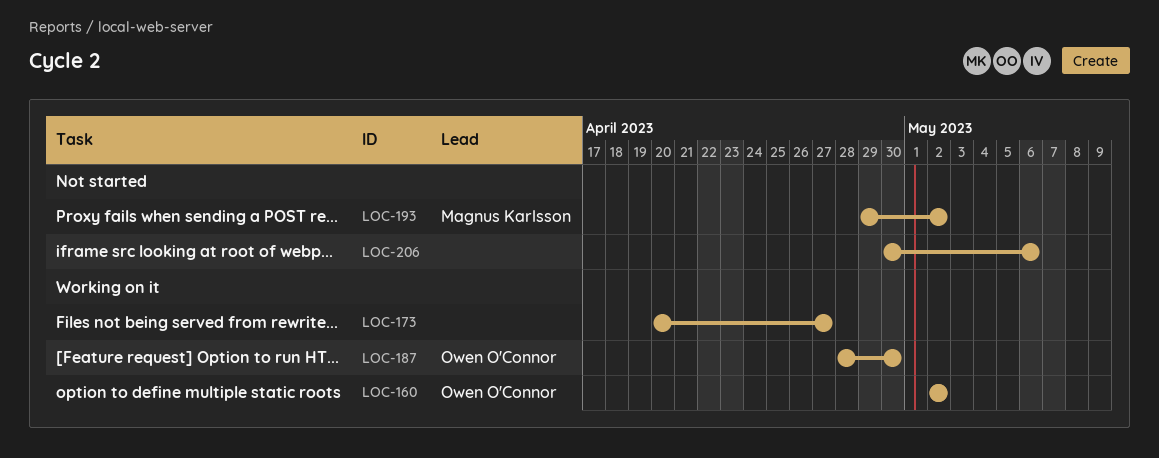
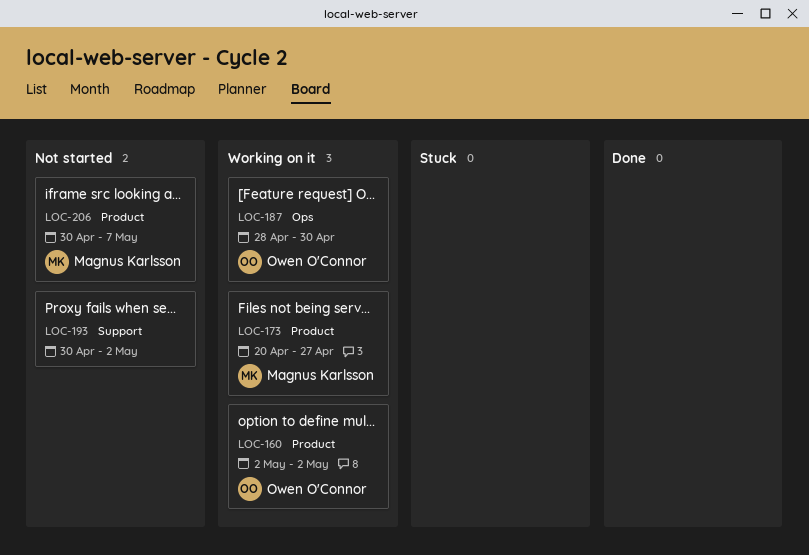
LOC-173, owner: none -> Magnus Karlsson
LOC-193, owner: Magnus Karlsson -> none
LOC-193, start: Apr 29 -> Apr 30
LOC-206, owner: none -> Magnus Karlsson
LOC-206, due: May 6 -> May 7

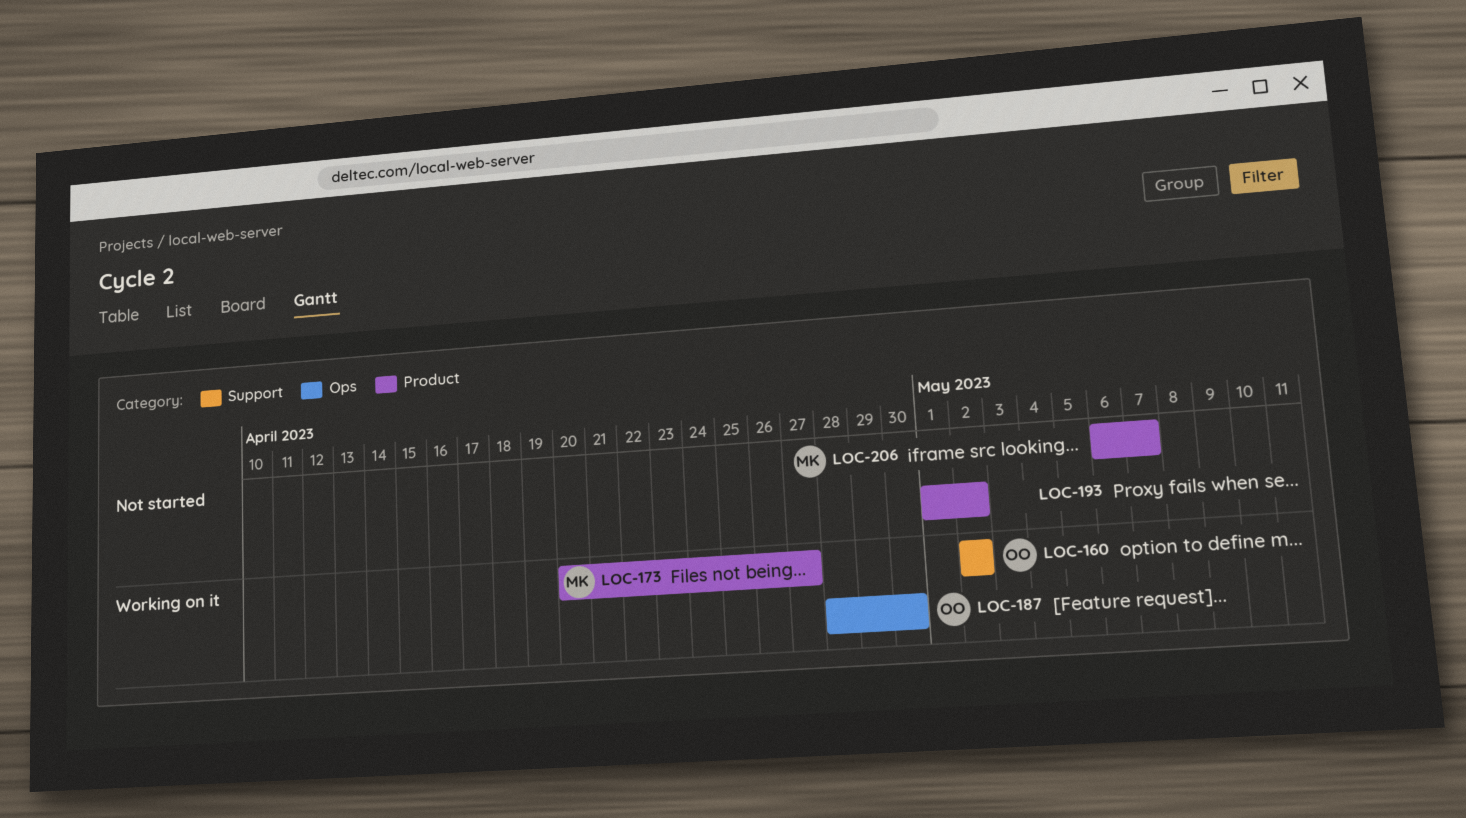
LOC-160, label: Product -> Support
LOC-193, label: Support -> Product
LOC-193, start: Apr 30 -> May 1
LOC-206, start: Apr 30 -> May 6

